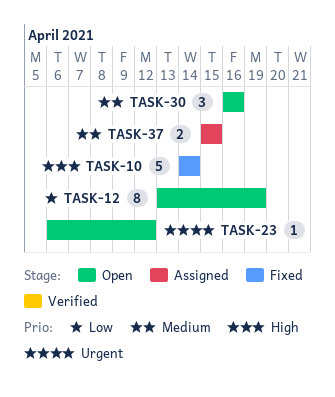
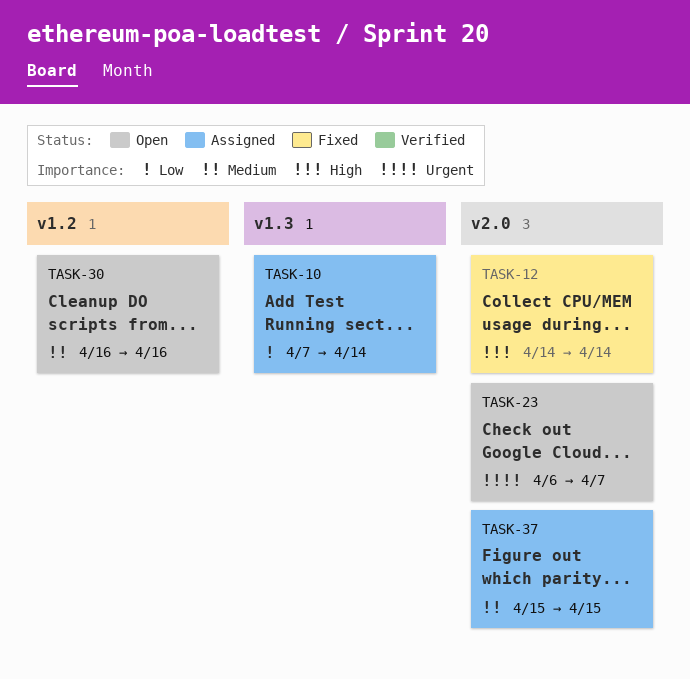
TASK-10, status: Fixed -> Assigned
TASK-10, priority: High -> Low
TASK-10, start: Apr 14 -> Apr 7
TASK-12, status: Open -> Fixed
TASK-12, priority: Low -> High
TASK-12, start: Apr 13 -> Apr 14
TASK-12, due: Apr 19 -> Apr 14
TASK-23, due: Apr 12 -> Apr 7

